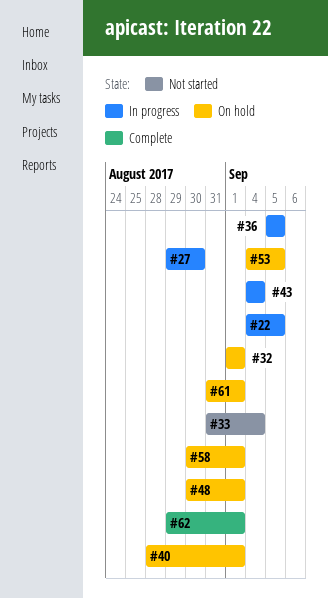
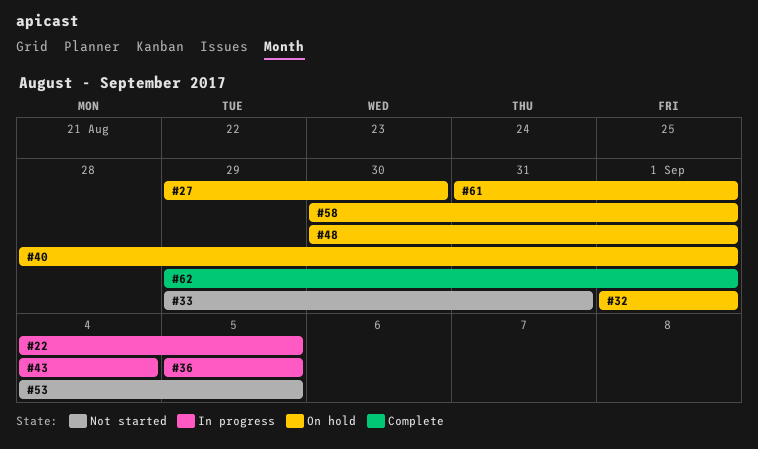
#27, status: In progress -> On hold
#33, start: Aug 31 -> Aug 29
#33, due: Sep 4 -> Aug 31
#53, status: On hold -> Not started

